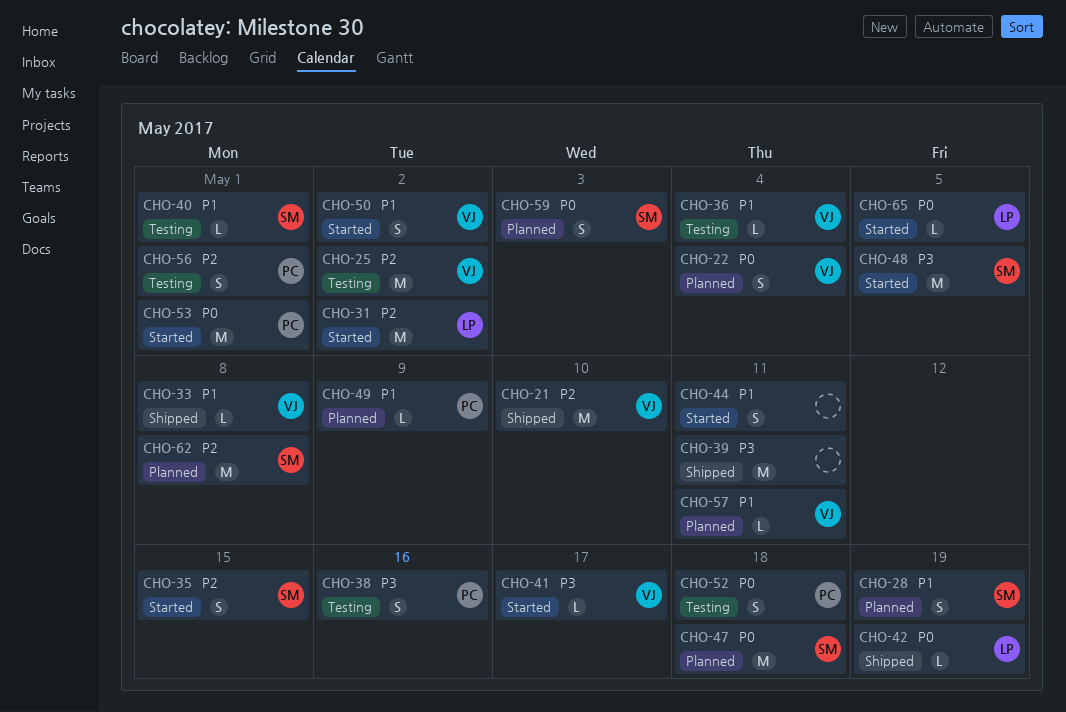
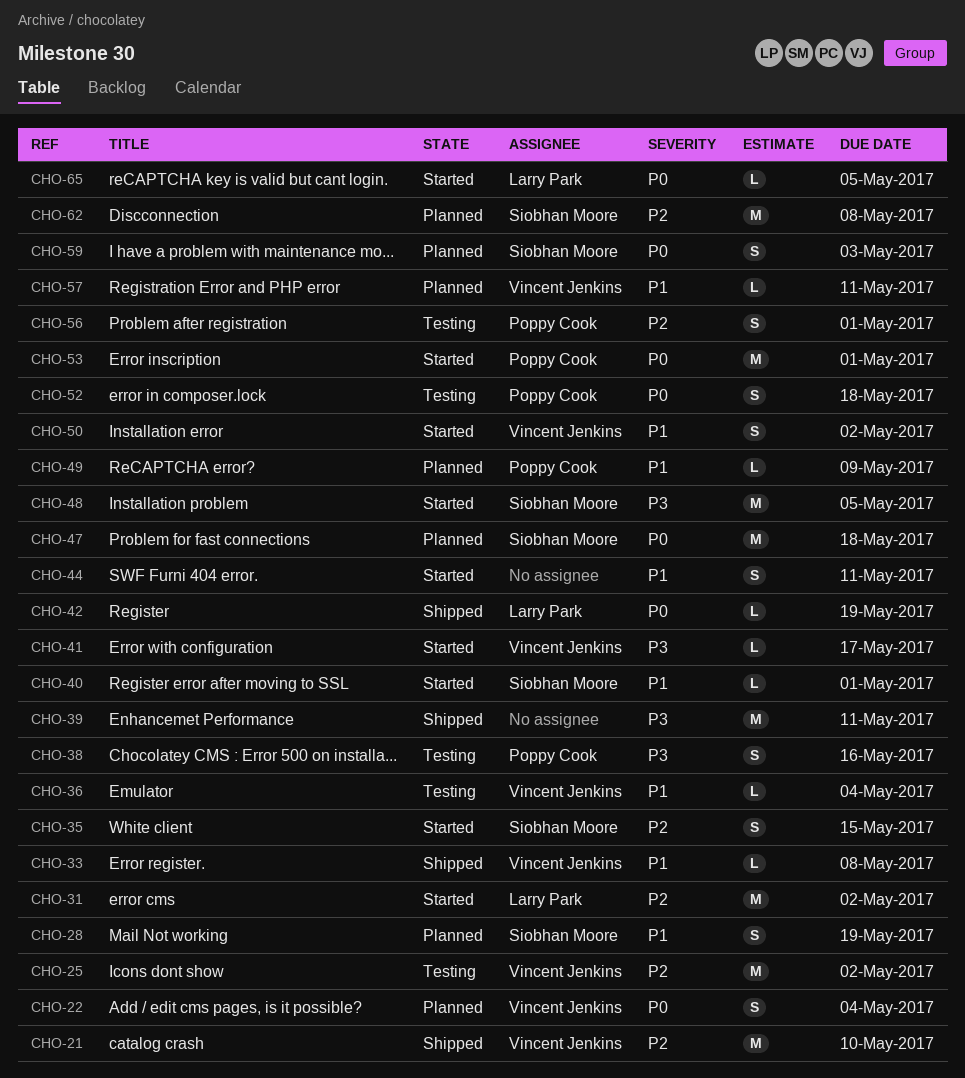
CHO-40, status: Testing -> Started

